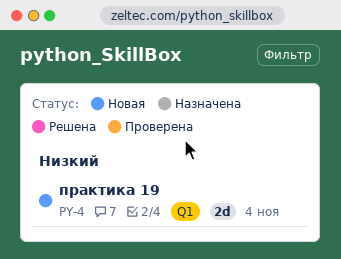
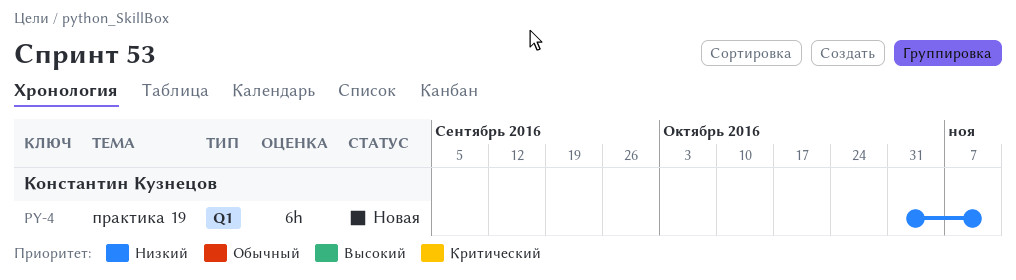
PY-4, estimate: 2d -> 6h
PY-4, due: Nov 4 -> Nov 11

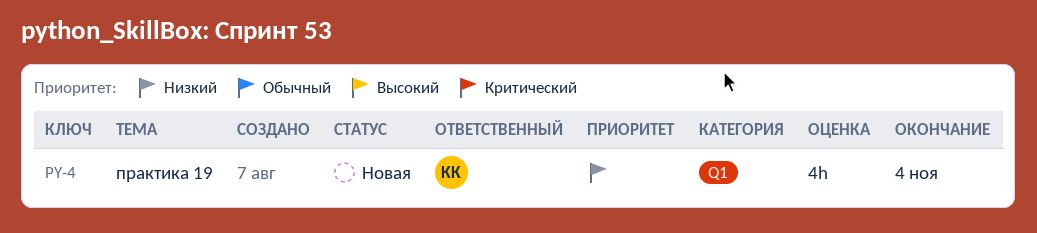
PY-4, estimate: 6h -> 4h
PY-4, due: Nov 11 -> Nov 4

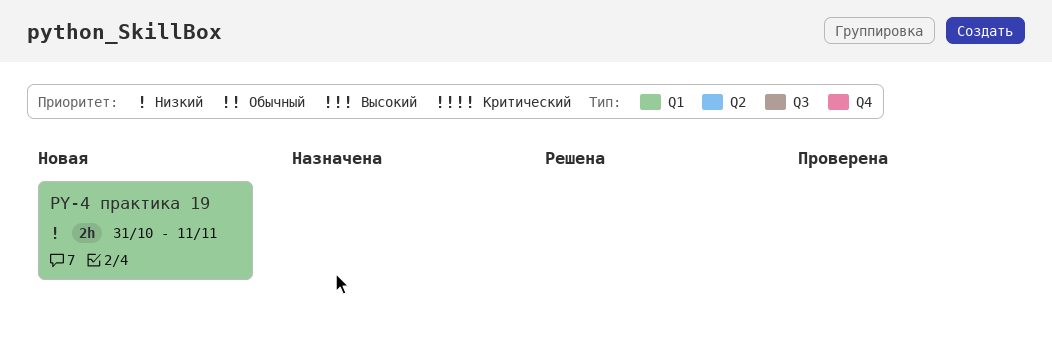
PY-4, estimate: 4h -> 2h
PY-4, due: Nov 4 -> Nov 11

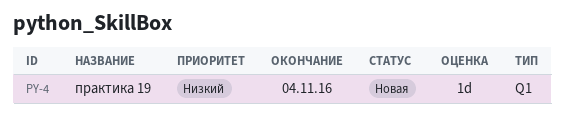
PY-4, estimate: 2h -> 1d
PY-4, due: Nov 11 -> Nov 4

